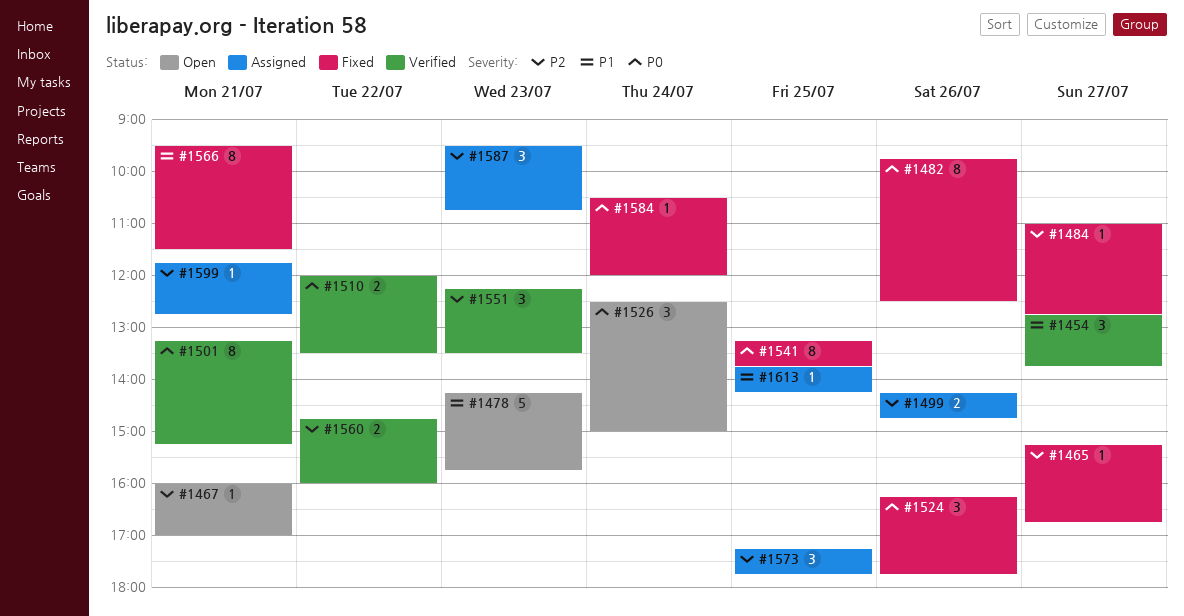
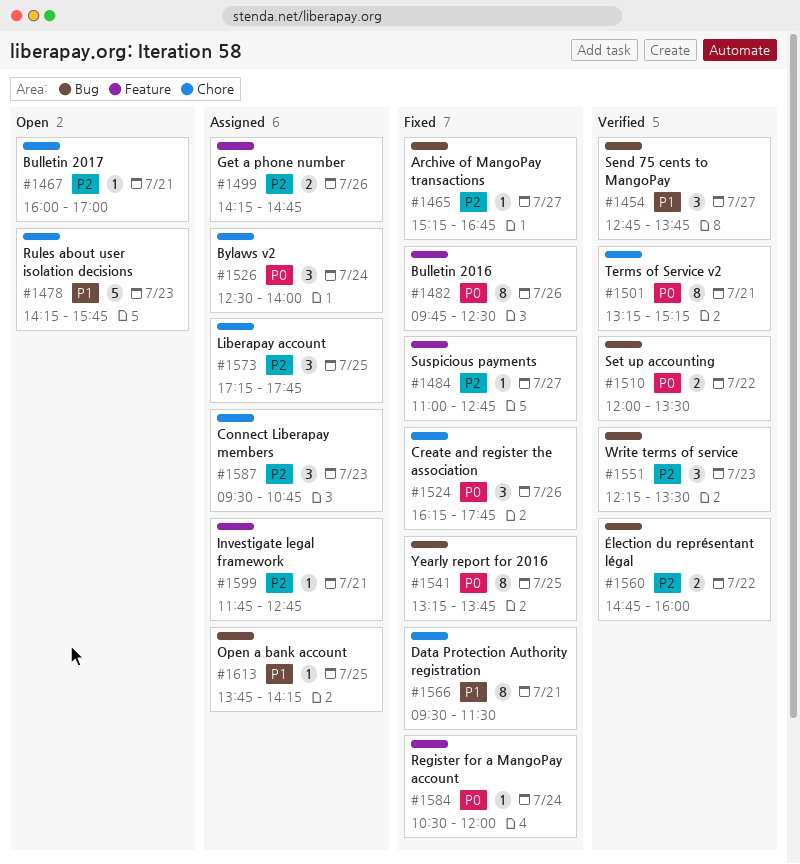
#1526, status: Open -> Assigned
#1526, ends: 15:00 -> 14:00

